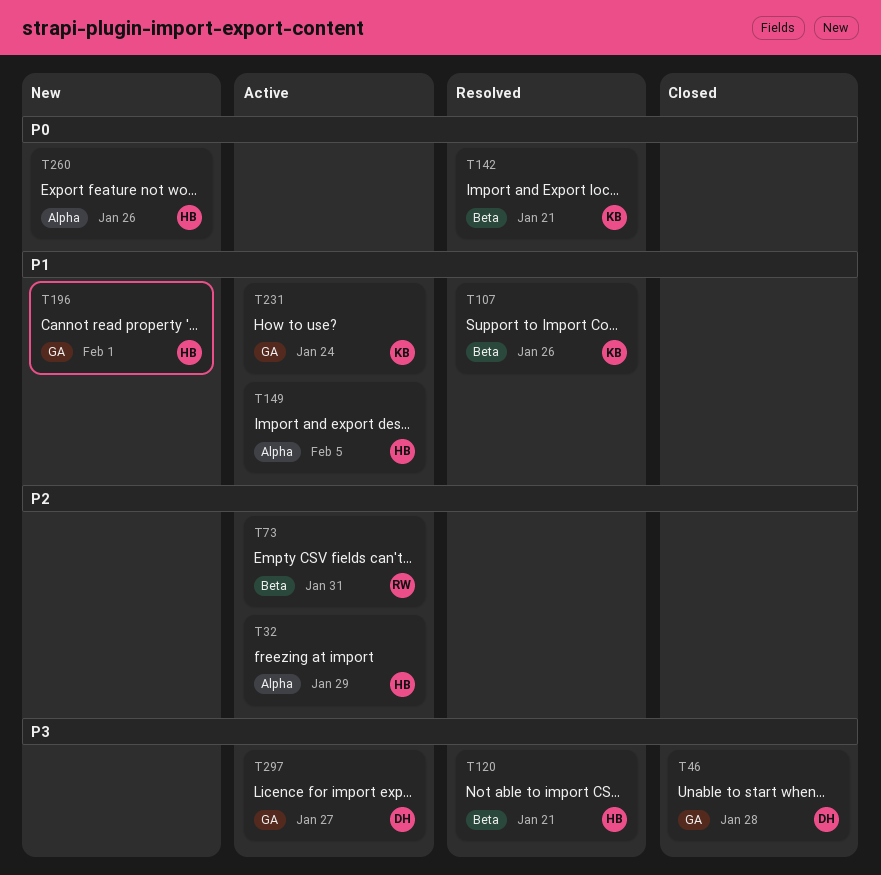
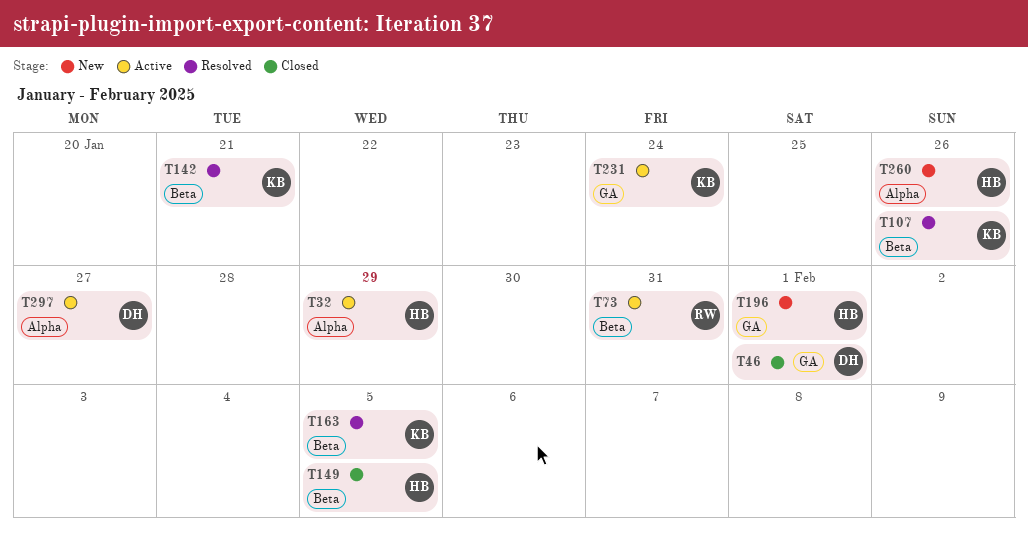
T46, due: Jan 28 -> Feb 1
T120: present -> none
T149, status: Active -> Closed
T149, label: Alpha -> Beta
T163: none -> present
T297, label: GA -> Alpha

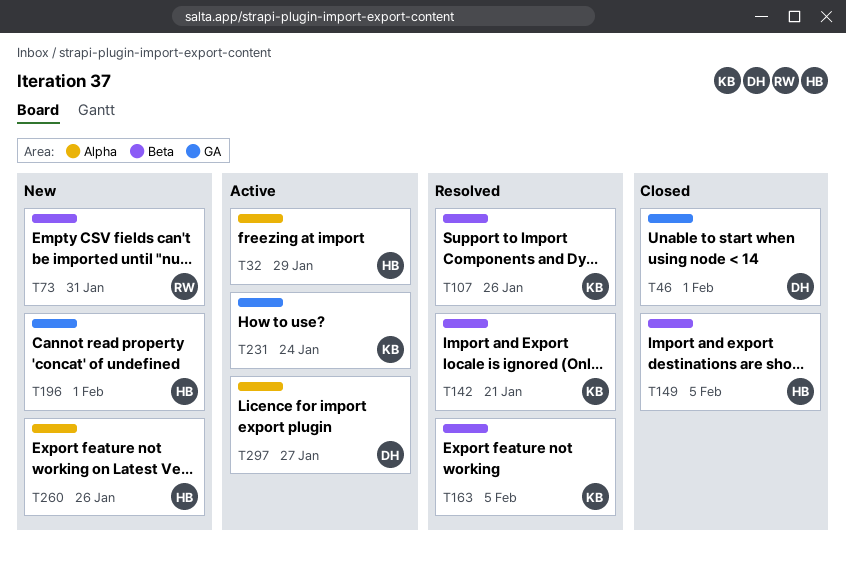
T73, status: Active -> New

